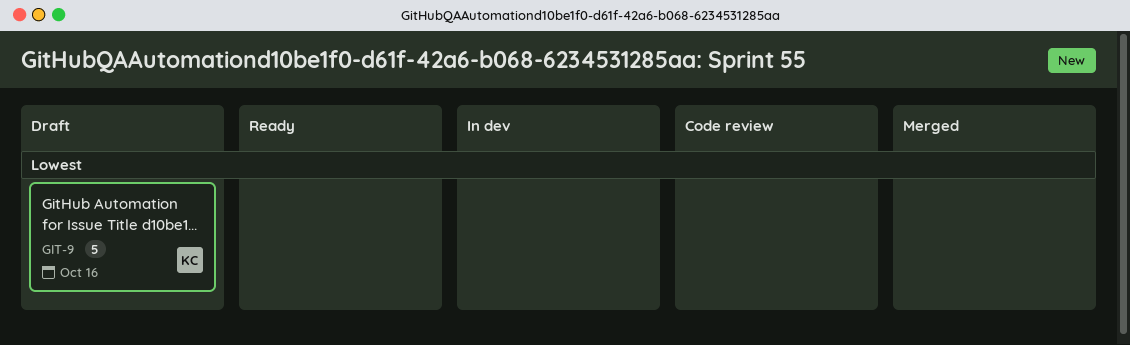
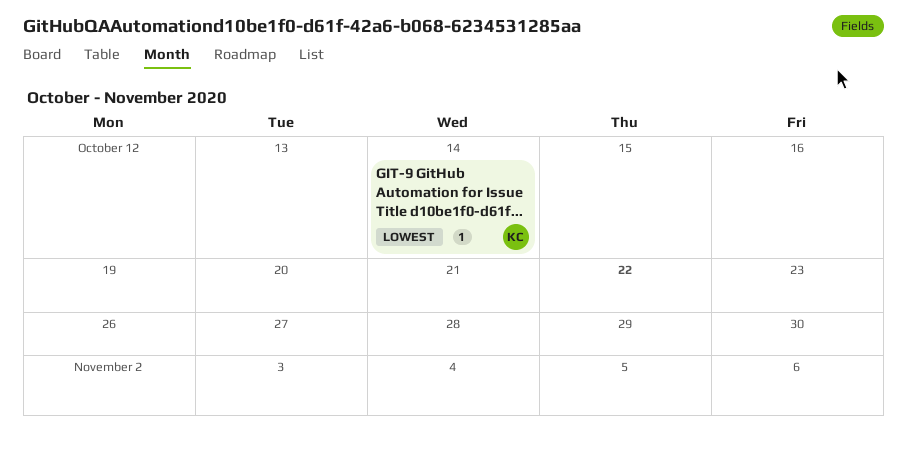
GIT-9, estimate: 5 -> 1
GIT-9, due: Oct 16 -> Oct 14

